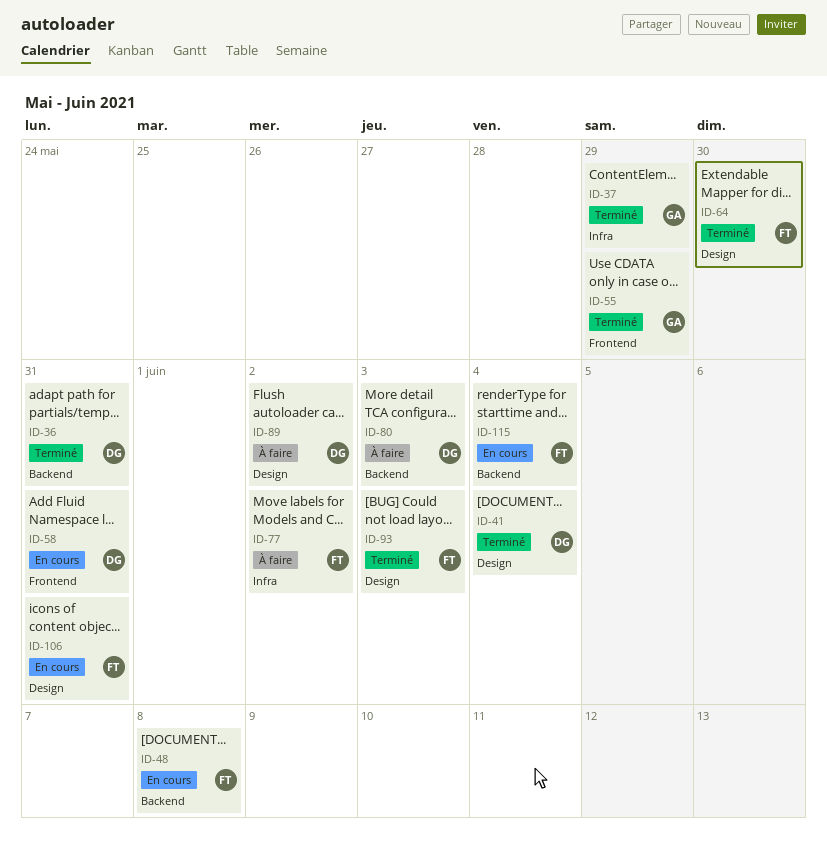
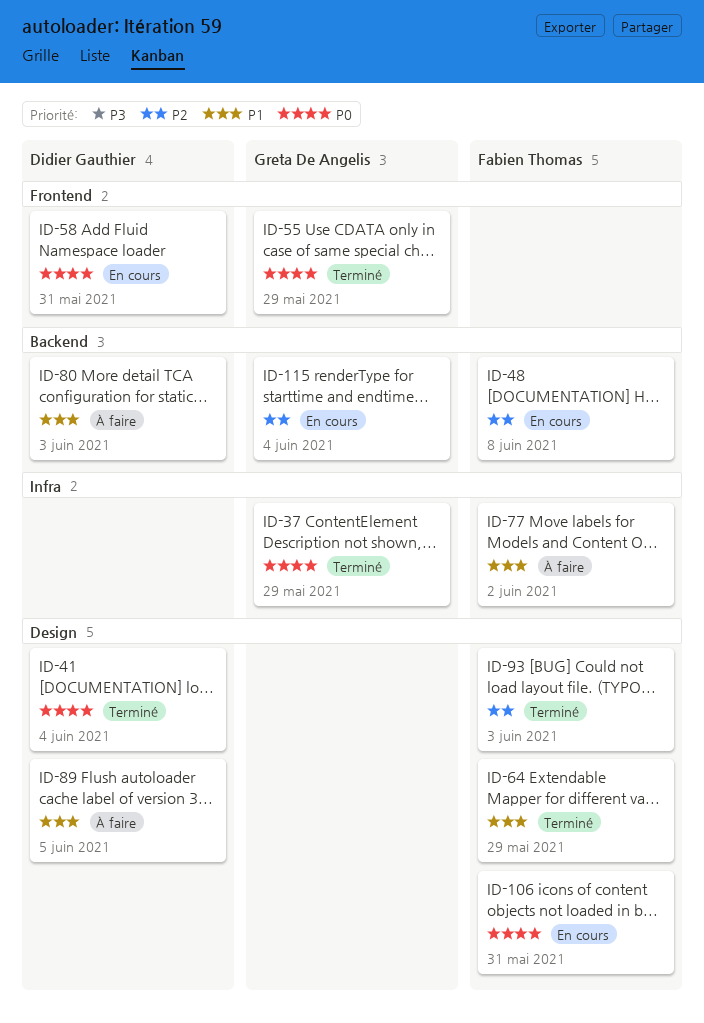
ID-36: present -> none
ID-64, due: May 30 -> May 29
ID-89, due: Jun 2 -> Jun 5
ID-115, owner: Fabien Thomas -> Greta De Angelis

